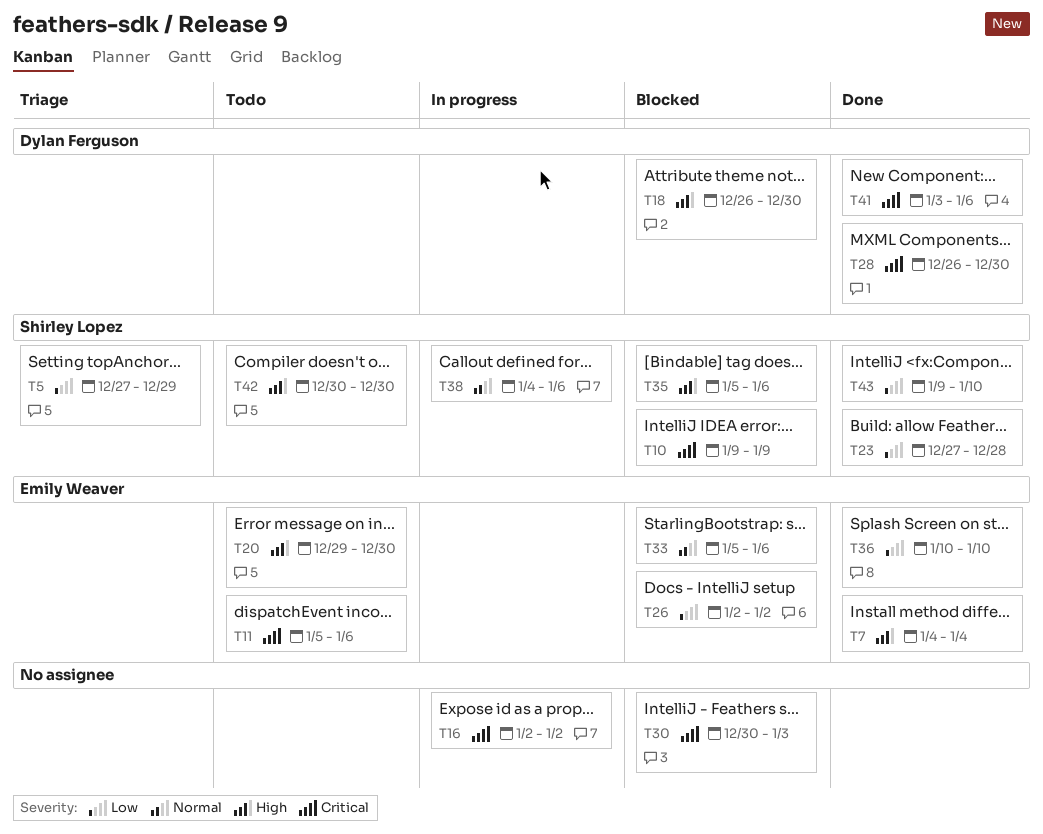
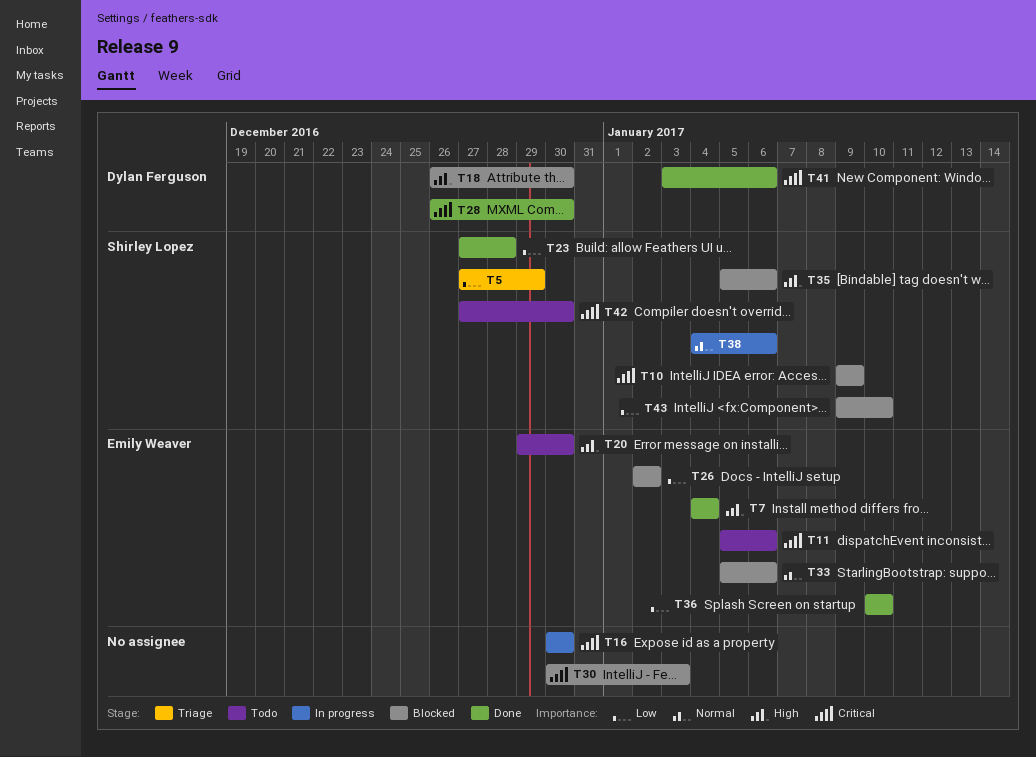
T16, start: Jan 2 -> Dec 30
T16, due: Jan 2 -> Dec 30
T42, priority: High -> Critical
T42, start: Dec 30 -> Dec 27
T43, status: Done -> Blocked

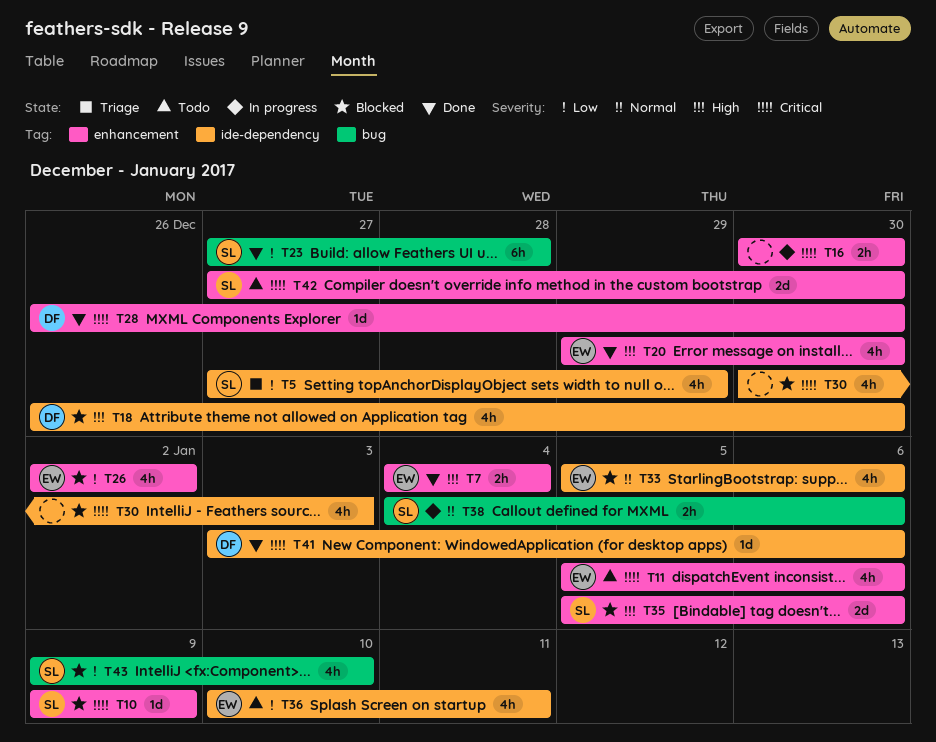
T20, status: Todo -> Done
T36, status: Done -> Todo
T36, due: Jan 10 -> Jan 11

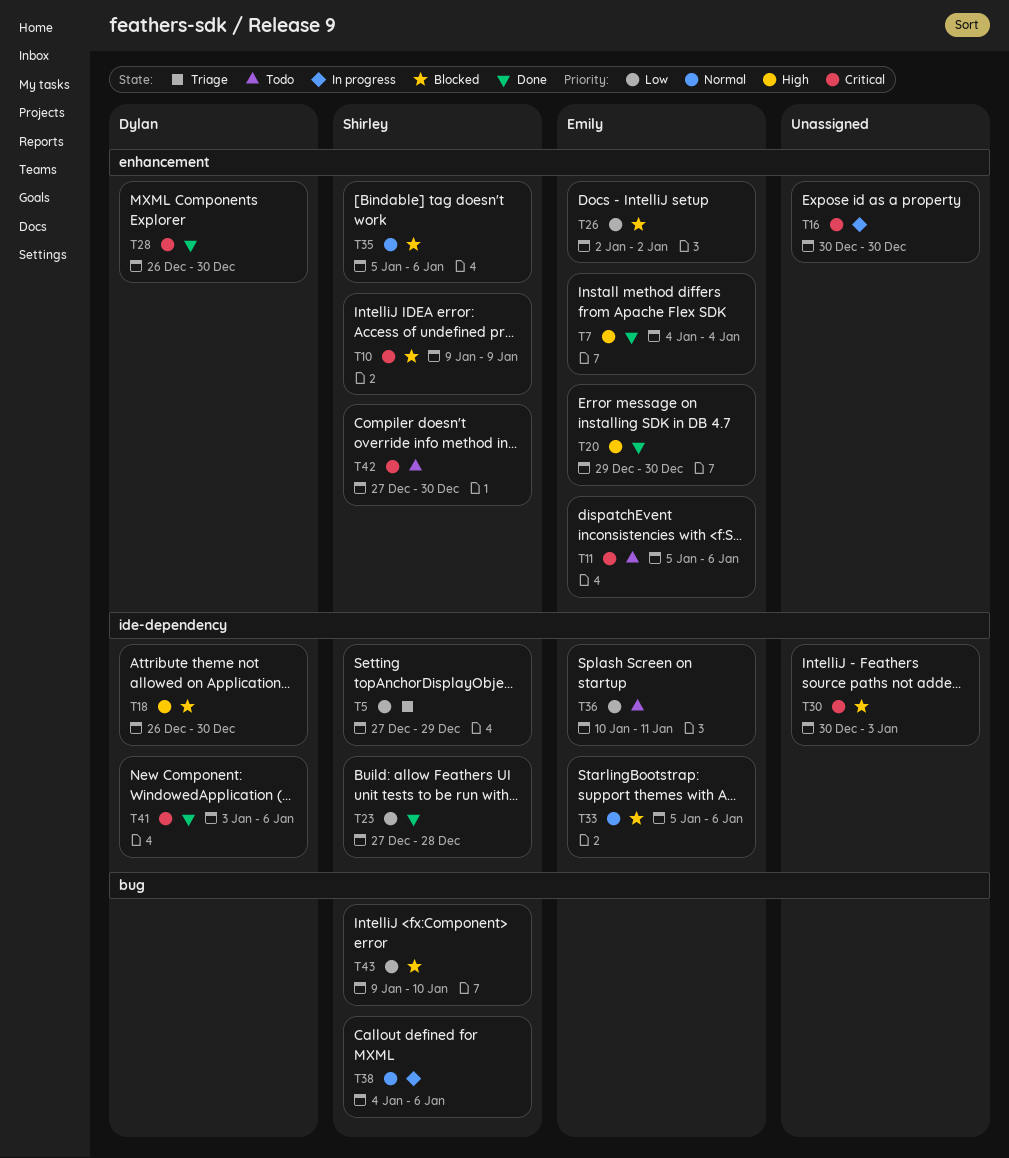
T23, label: bug -> ide-dependency
T35, priority: High -> Normal

